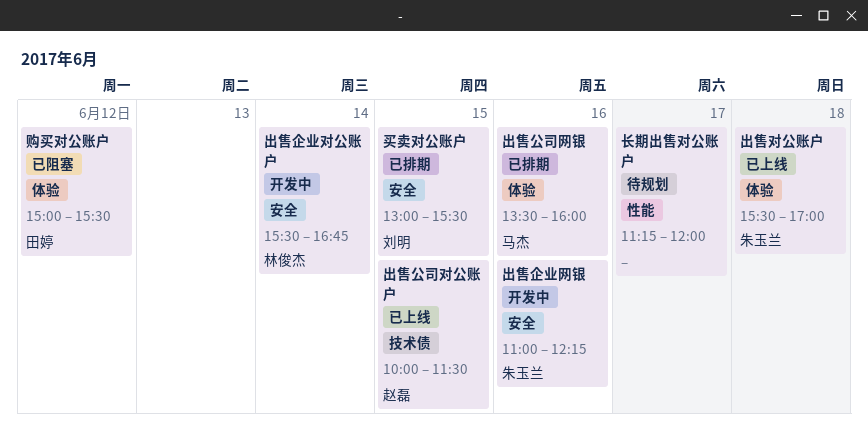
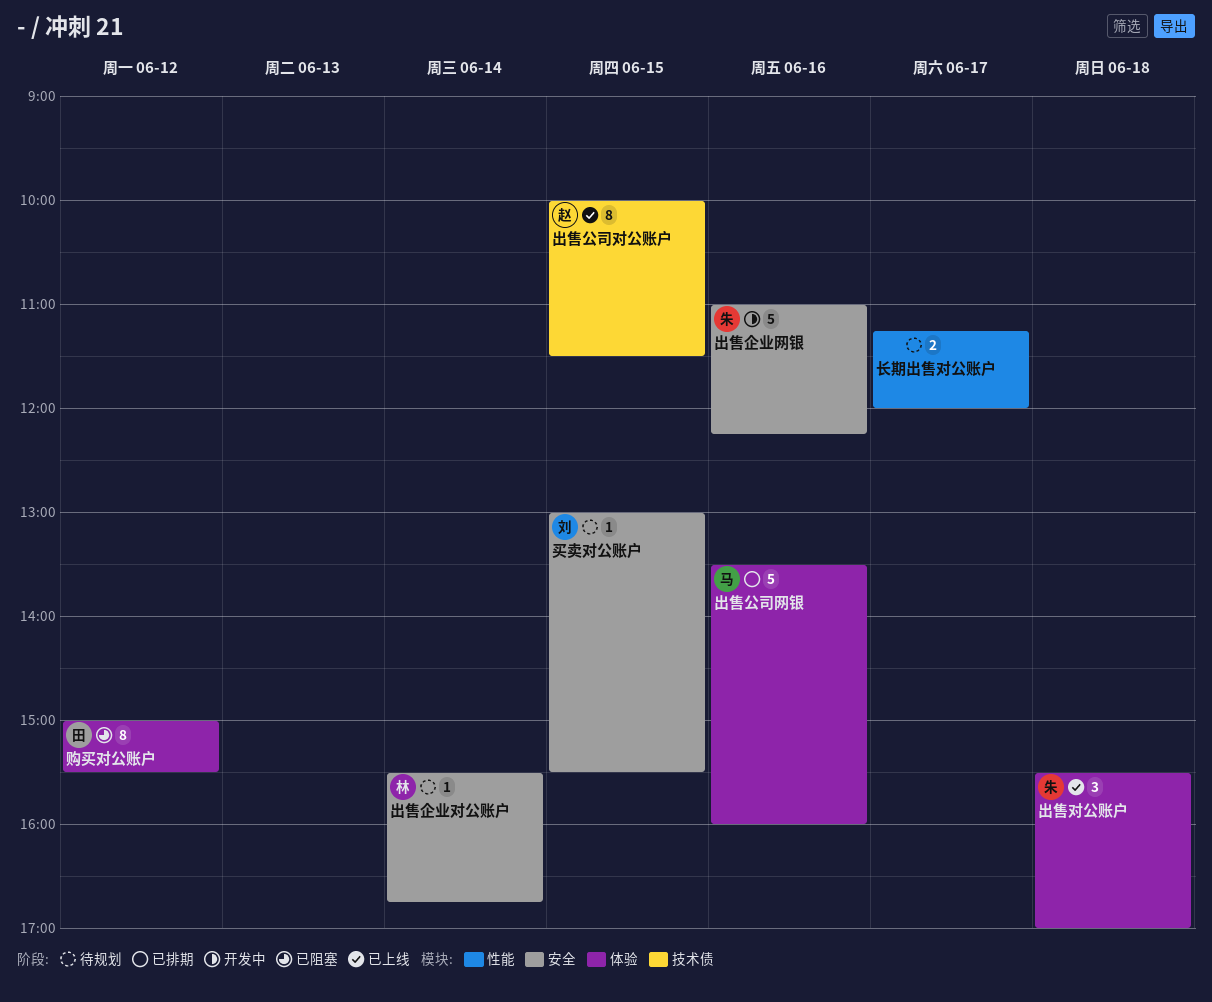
买卖对公账户, status: 已排期 -> 待规划
出售企业对公账户, status: 开发中 -> 待规划

